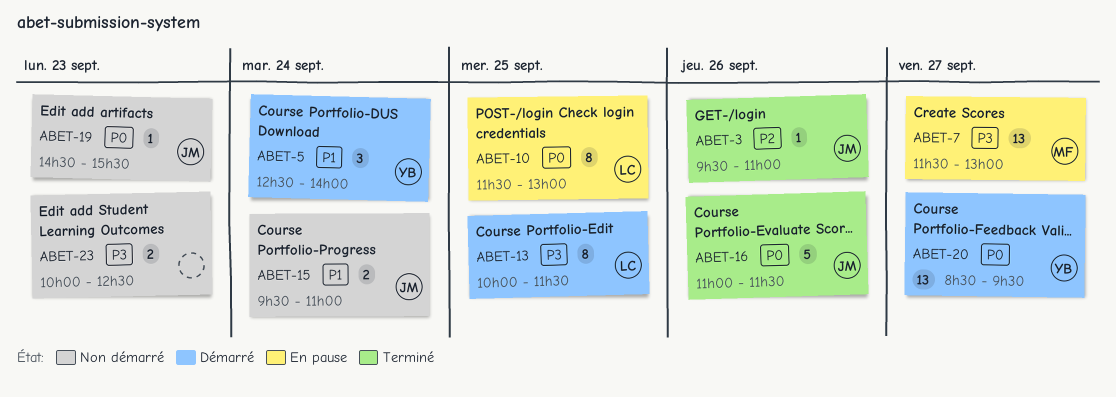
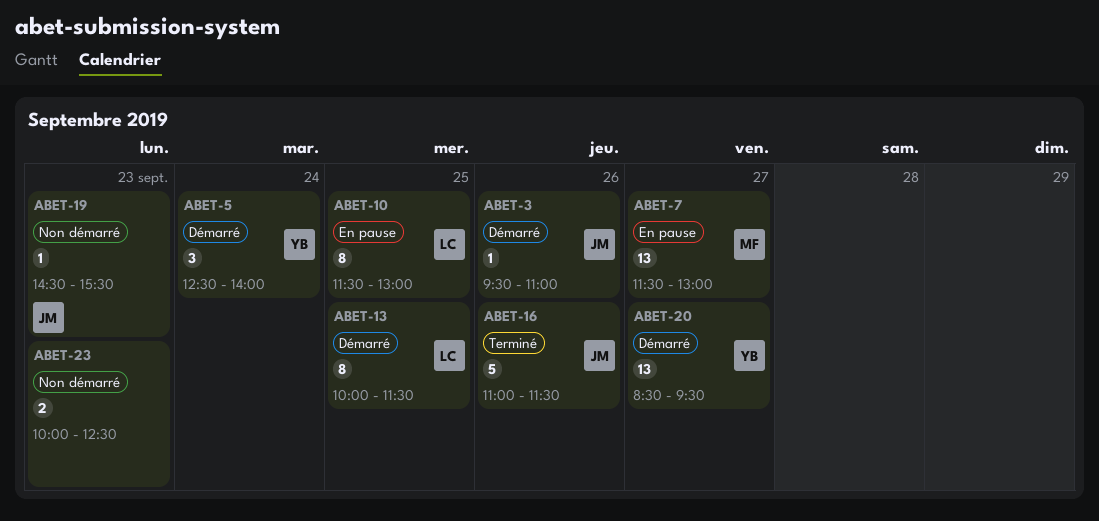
ABET-3, status: Terminé -> Démarré
ABET-15: present -> none

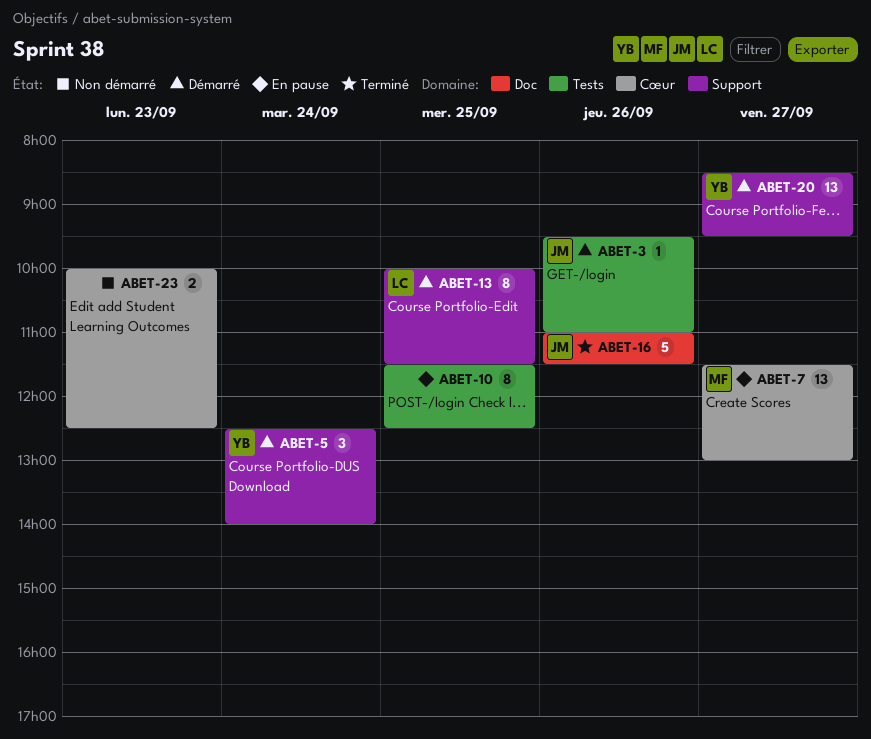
ABET-10, owner: LC -> none
ABET-10, ends: 13:00 -> 12:30
ABET-19: present -> none

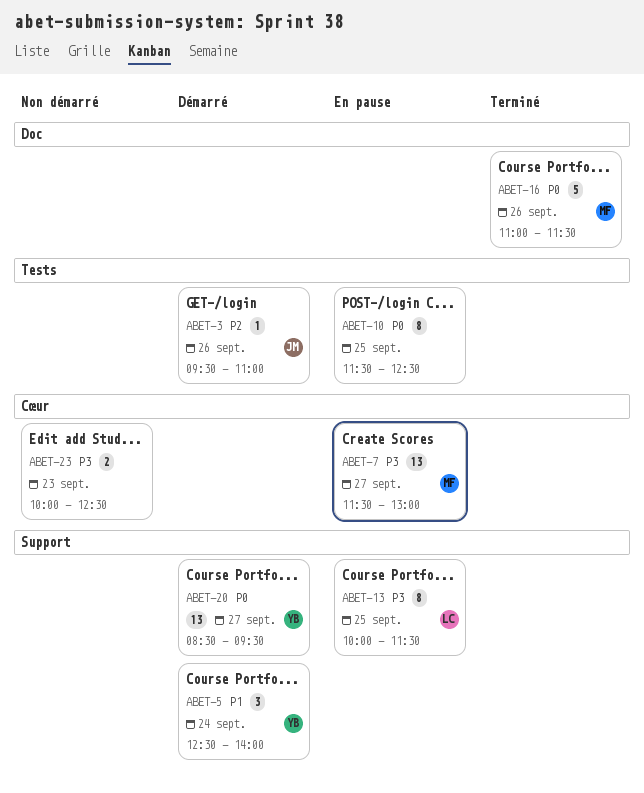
ABET-13, status: Démarré -> En pause
ABET-16, owner: JM -> MF

